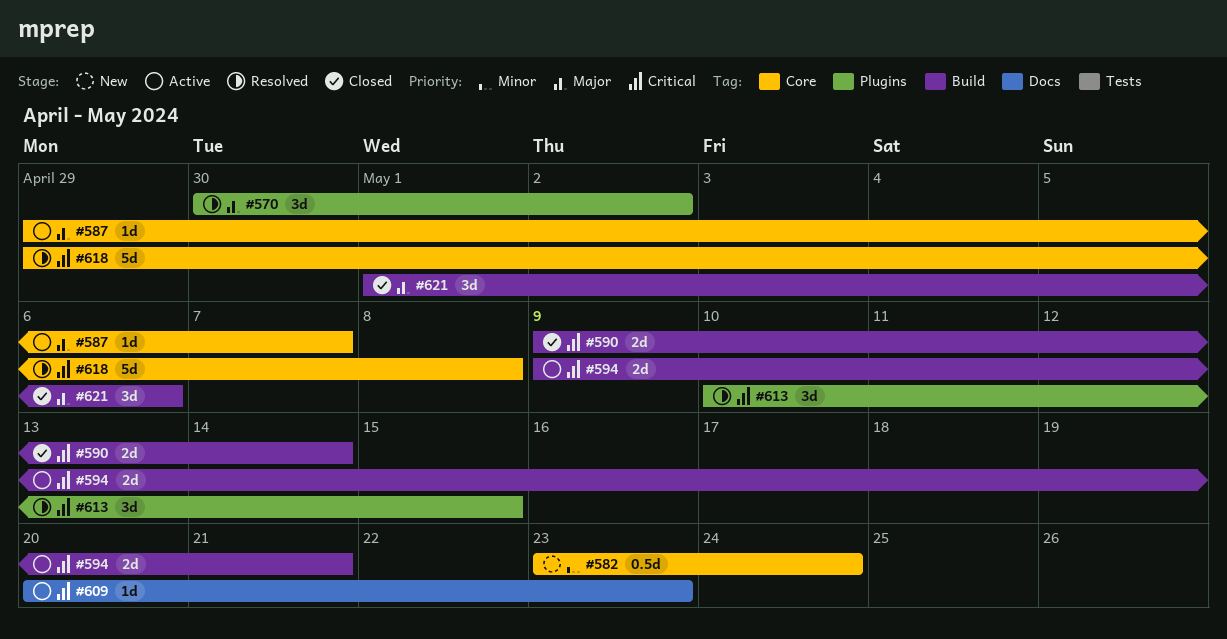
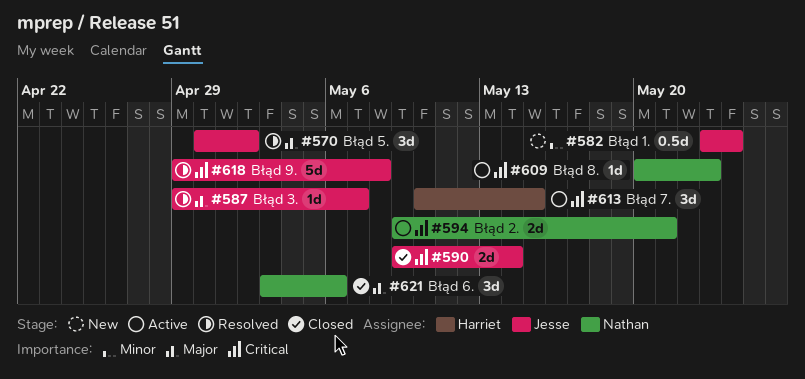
#587, status: Active -> Resolved
#613, status: Resolved -> Active
#621, start: May 1 -> May 3

